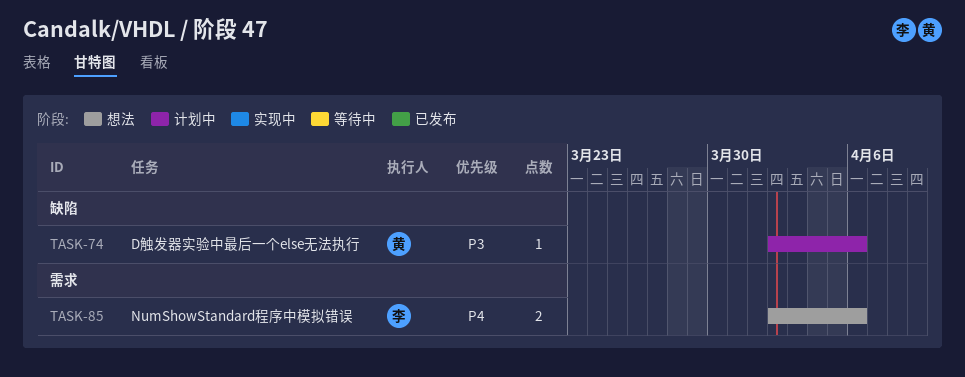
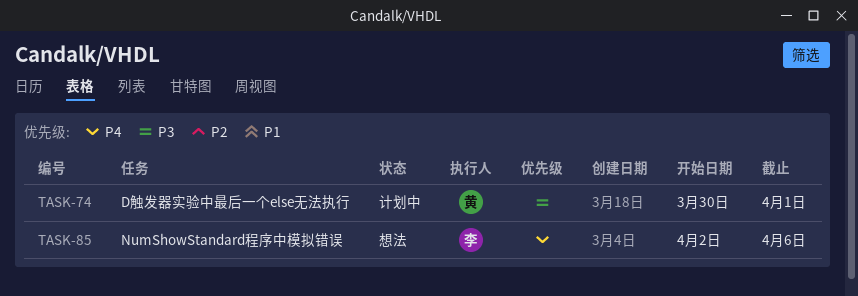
TASK-74, start: Apr 2 -> Mar 30
TASK-74, due: Apr 6 -> Apr 1

